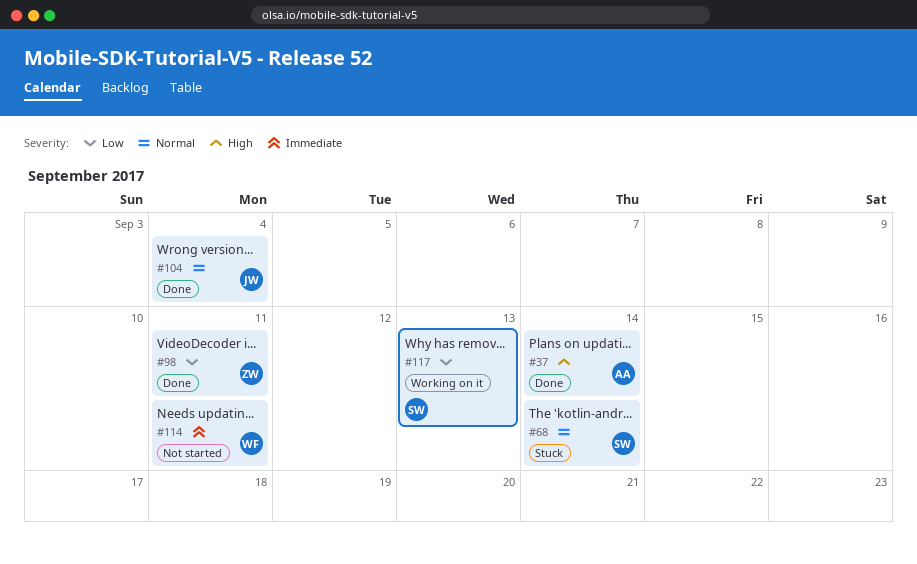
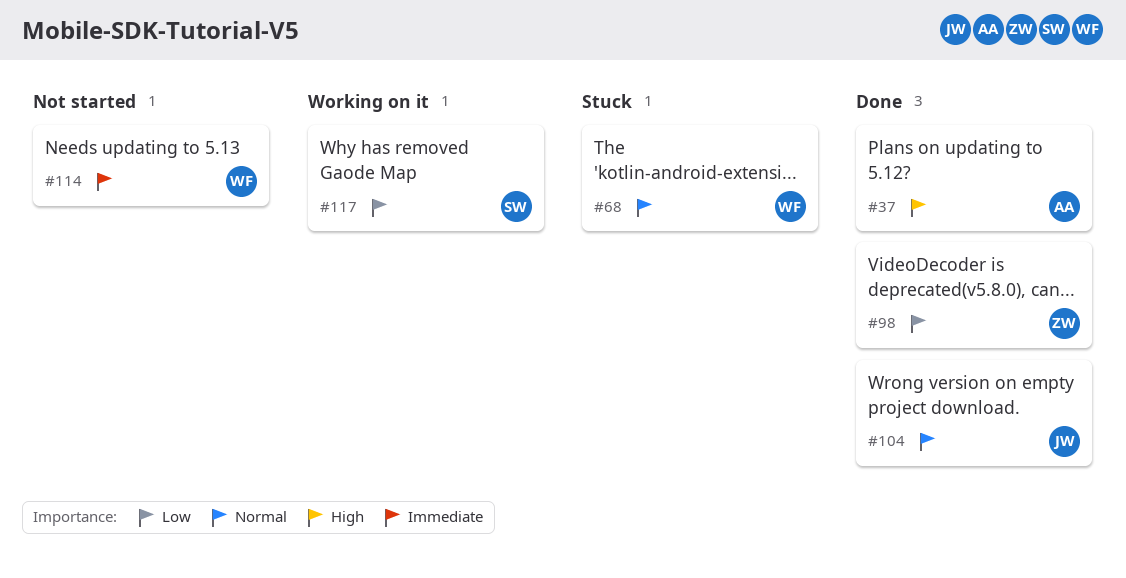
#68, owner: SW -> WF

